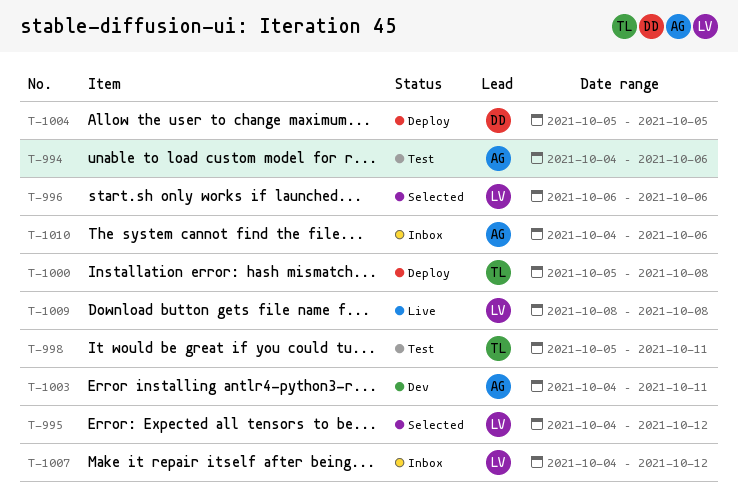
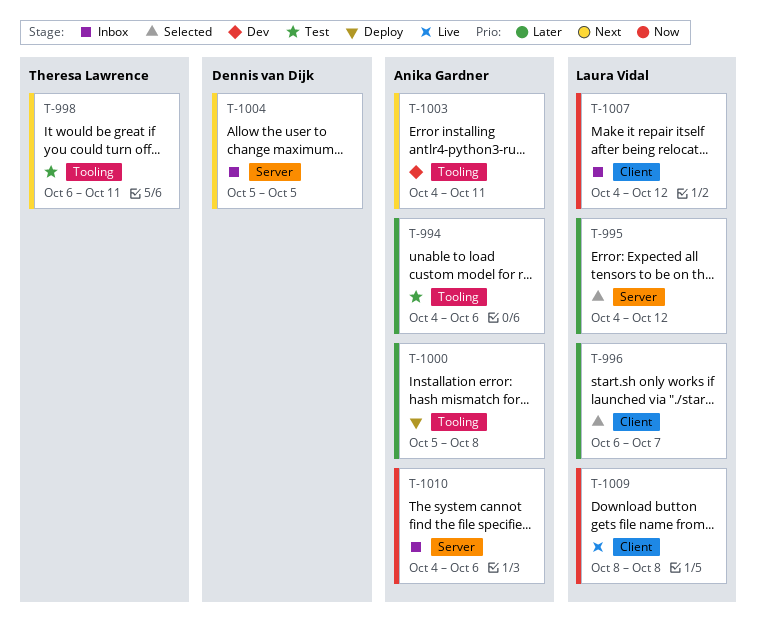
T-996, due: Oct 6 -> Oct 7
T-998, start: Oct 5 -> Oct 6
T-1000, owner: Theresa Lawrence -> Anika Gardner
T-1004, status: Deploy -> Inbox

